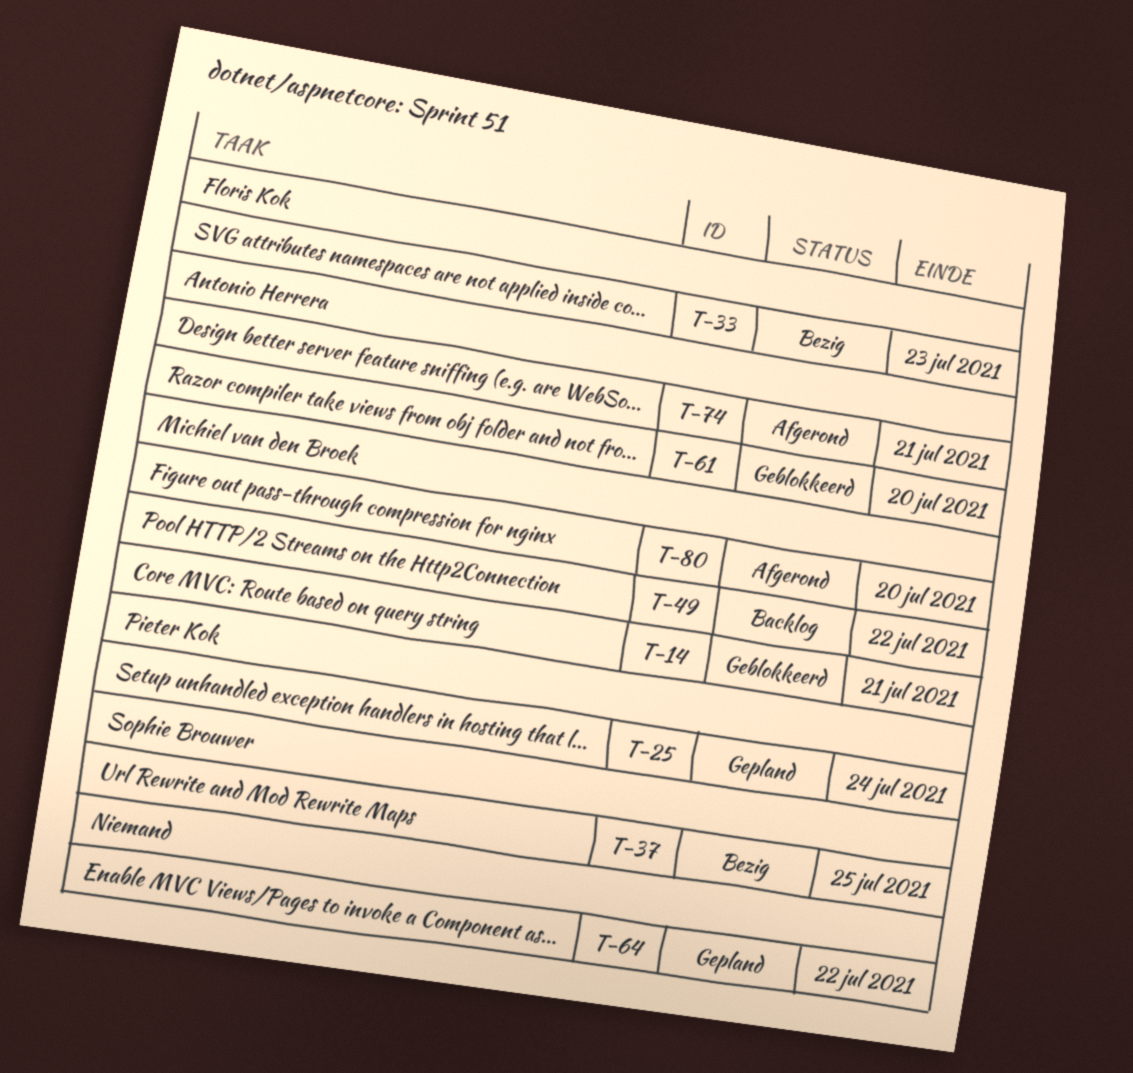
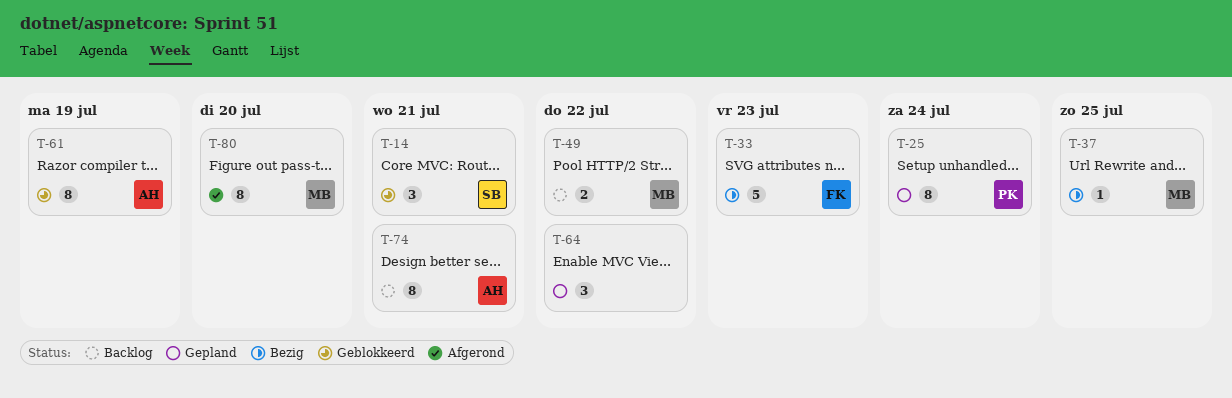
T-14, owner: Michiel van den Broek -> Sophie Brouwer
T-37, owner: Sophie Brouwer -> Michiel van den Broek
T-61, due: Jul 20 -> Jul 19
T-74, status: Afgerond -> Backlog

